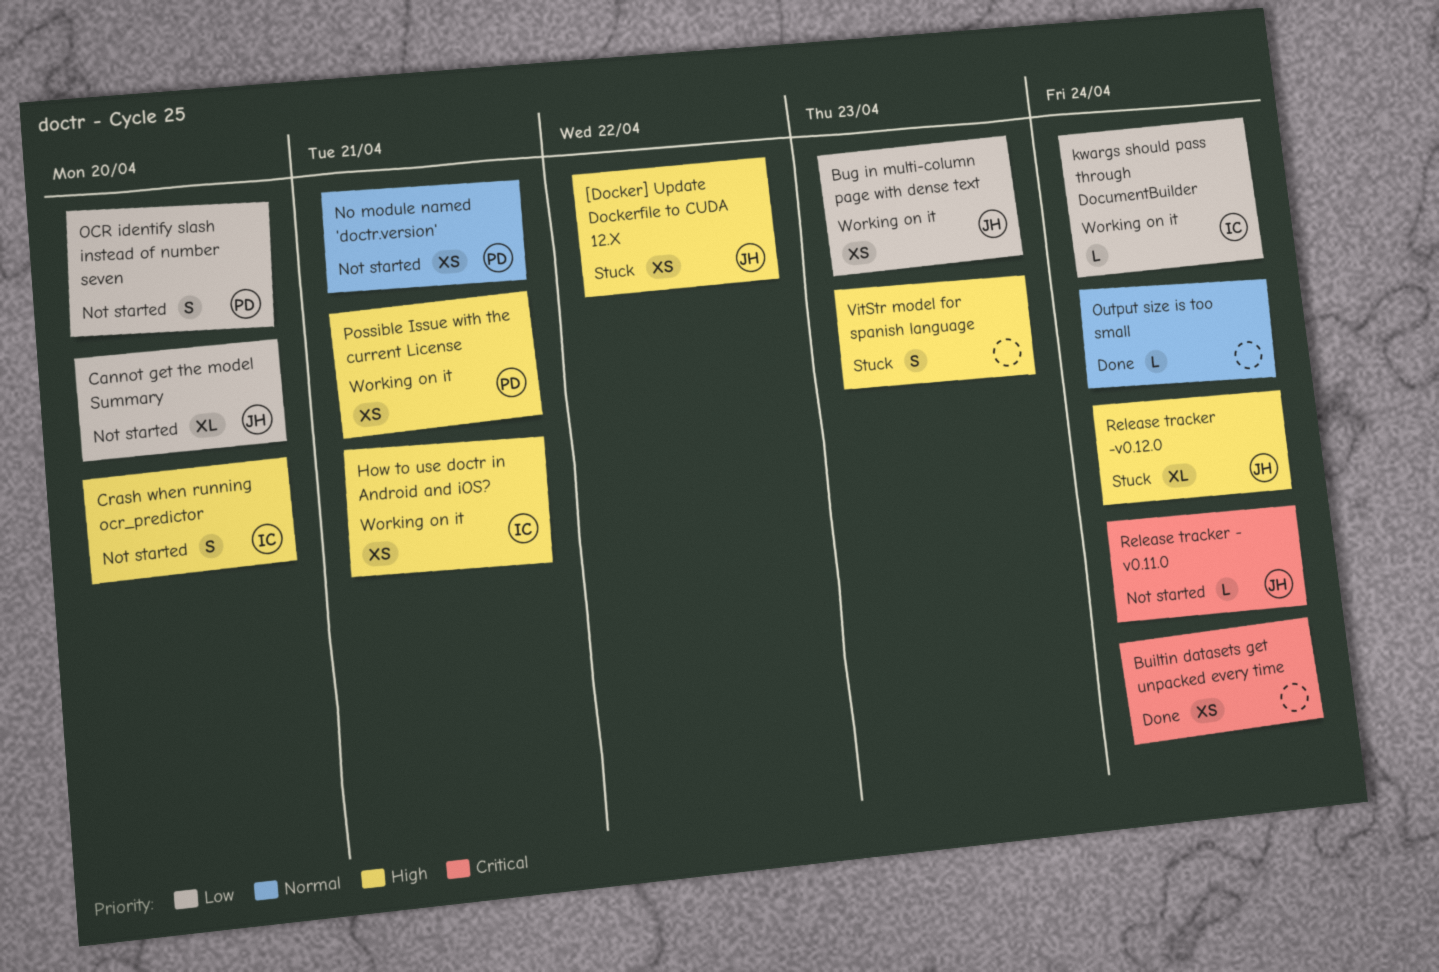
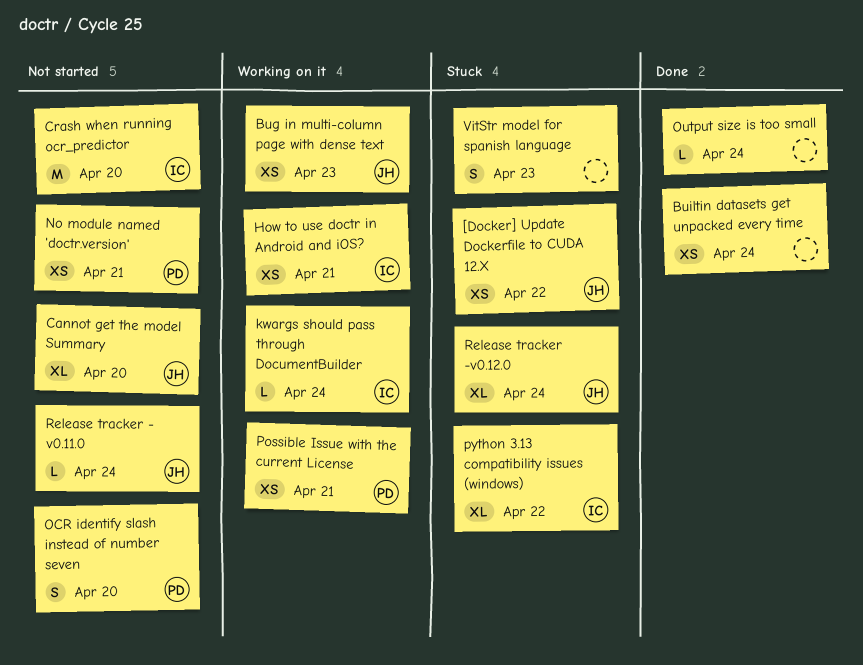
Crash when running ocr_predictor, estimate: S -> M
python 3.13 compatibility issues (windows): none -> present

